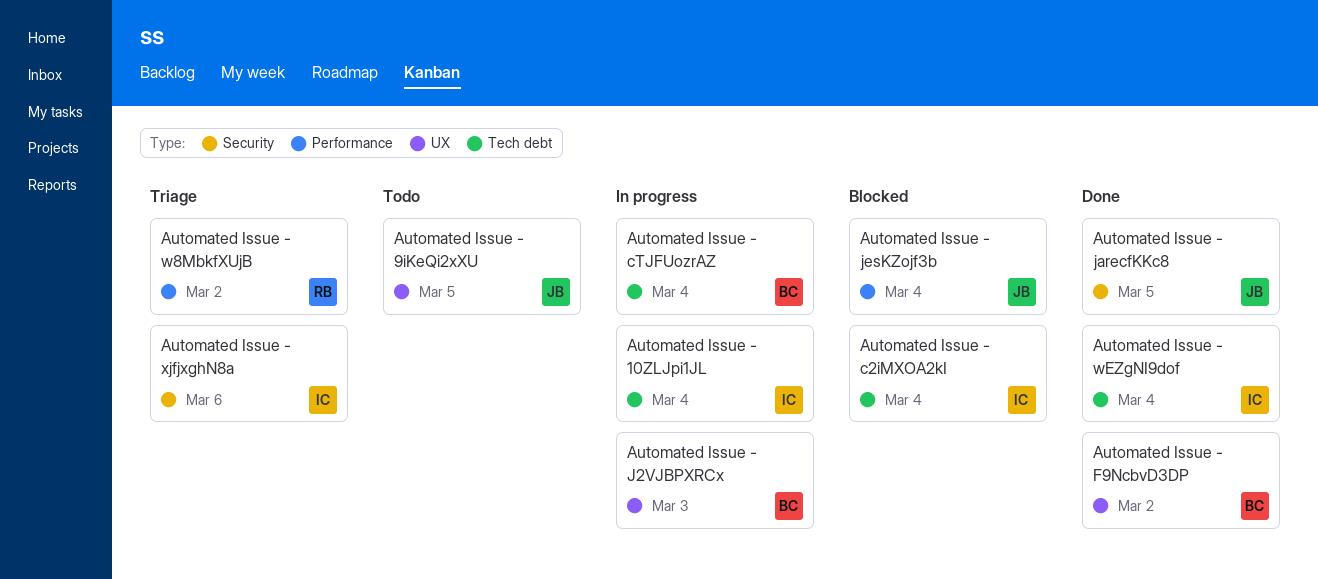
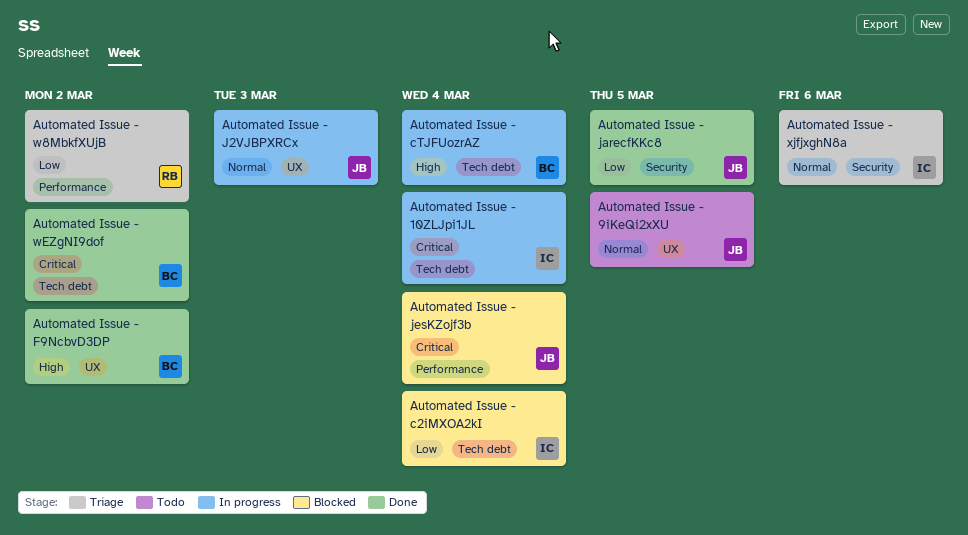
Automated Issue - J2VJBPXRCx, owner: BC -> JB
Automated Issue - wEZgNI9dof, owner: IC -> BC
Automated Issue - wEZgNI9dof, due: Mar 4 -> Mar 2

